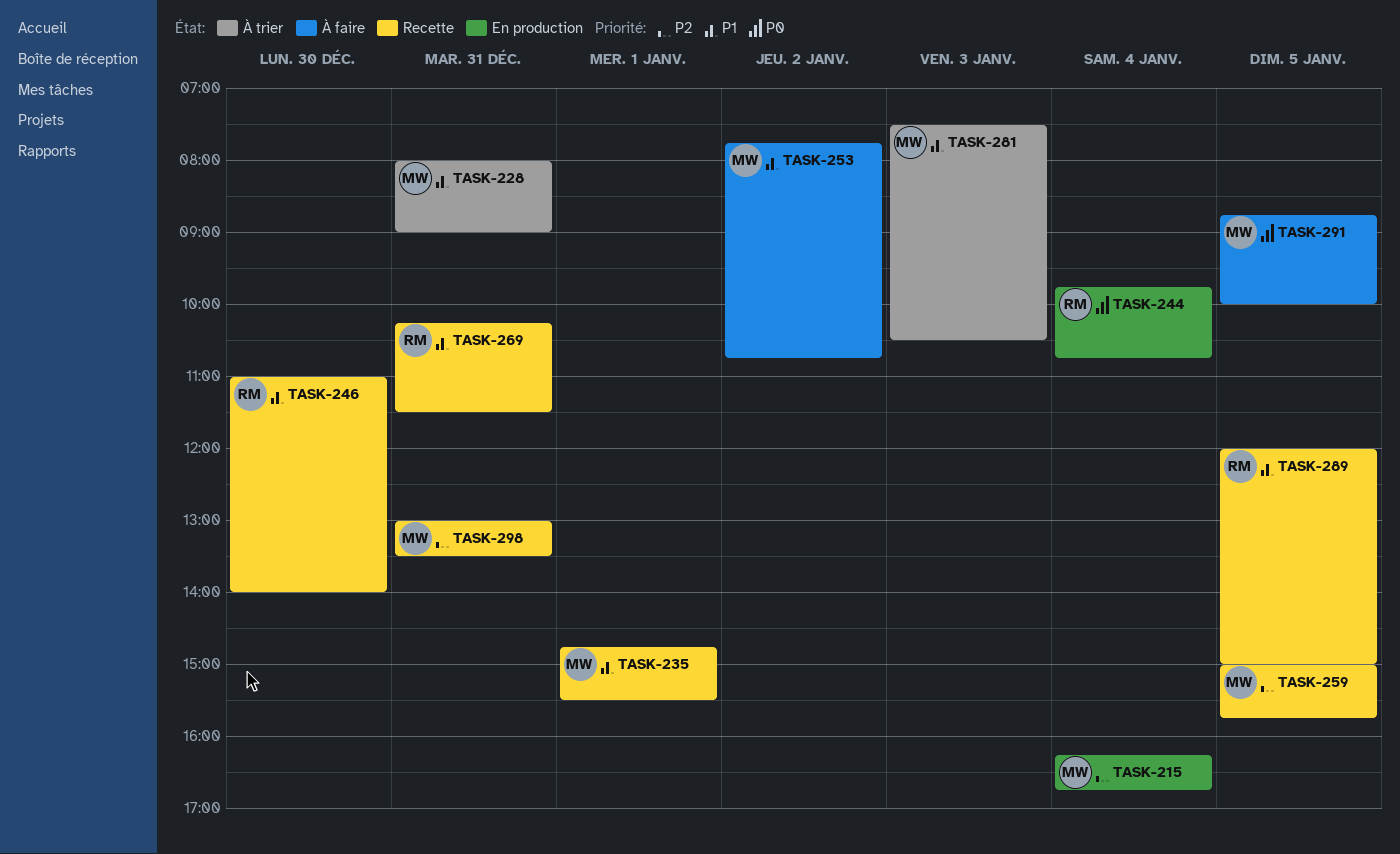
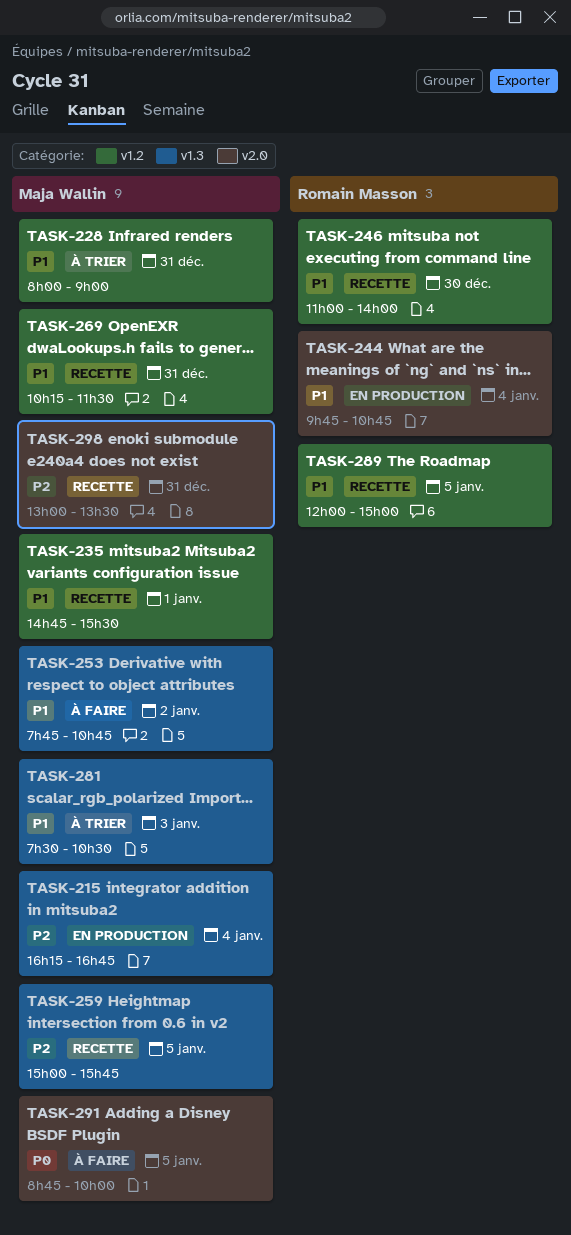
TASK-244, priority: P0 -> P1
TASK-269, owner: Romain Masson -> Maja Wallin

